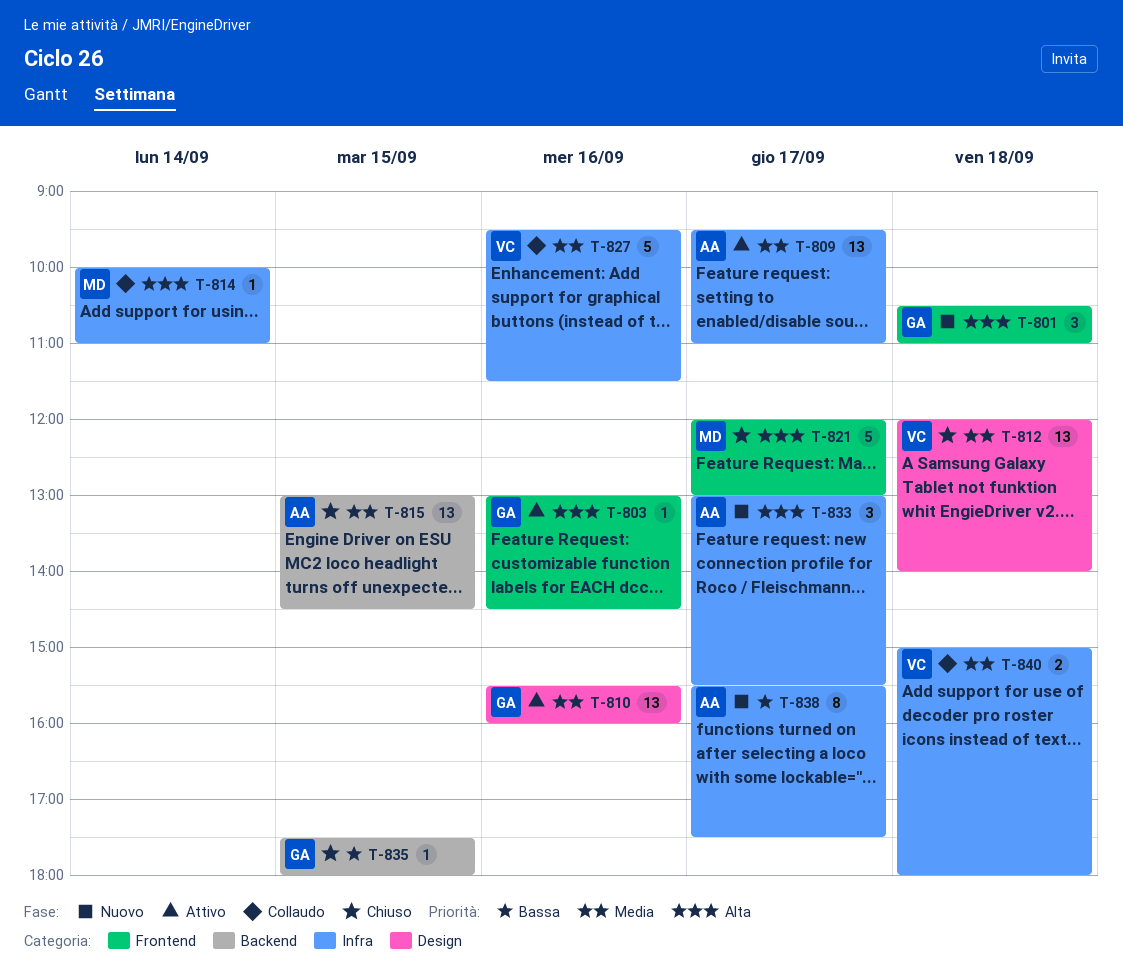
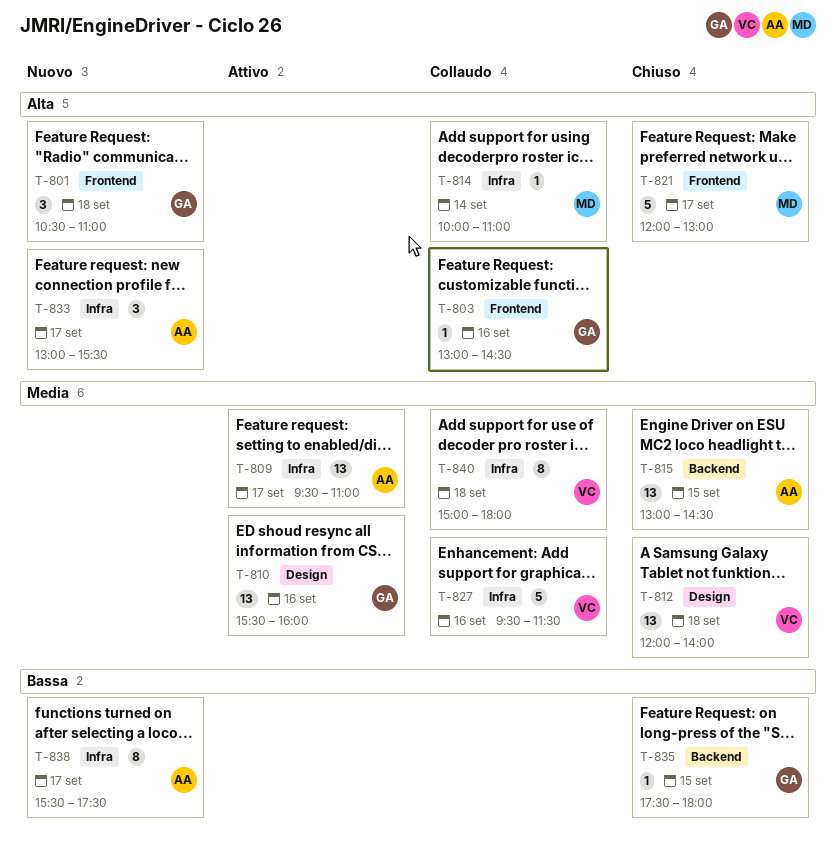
T-803, status: Attivo -> Collaudo
T-840, estimate: 2 -> 8

